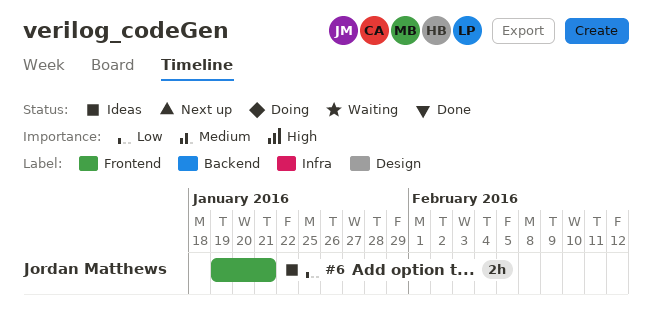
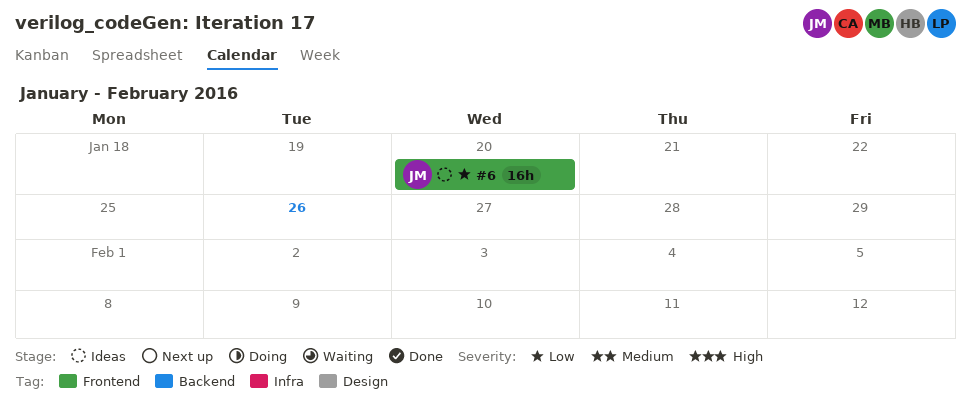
#6, estimate: 2h -> 16h
#6, start: Jan 19 -> Jan 20
#6, due: Jan 21 -> Jan 20

